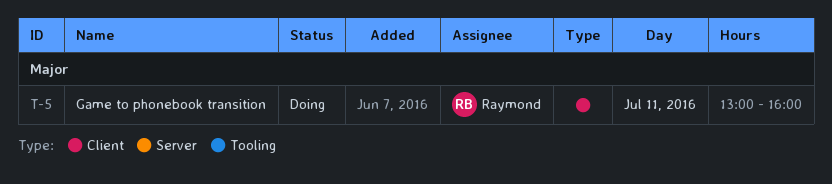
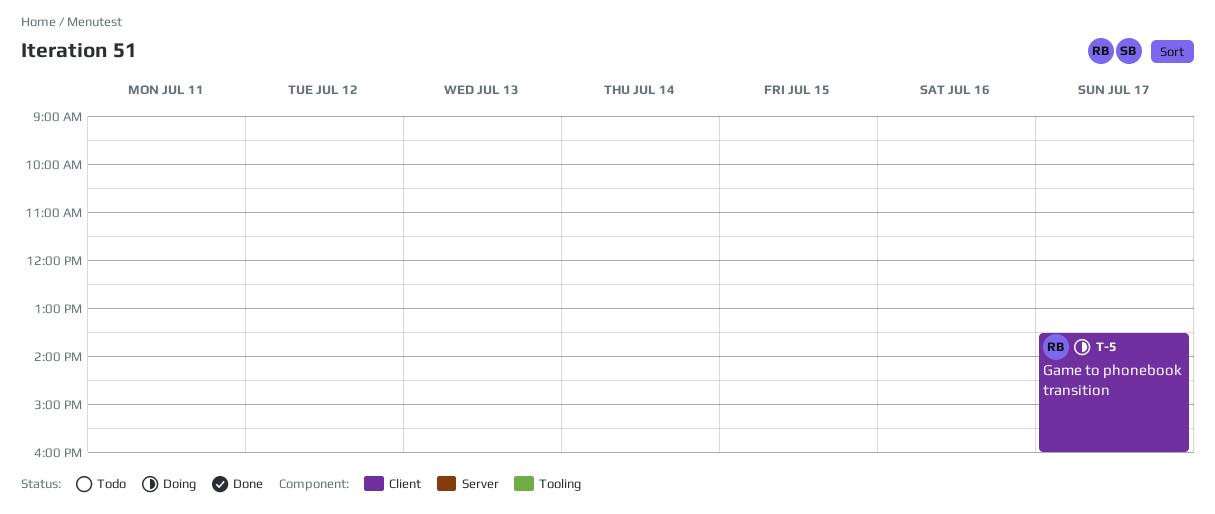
T-5, day: Jul 11 -> Jul 17
T-5, begins: 13:00 -> 13:30

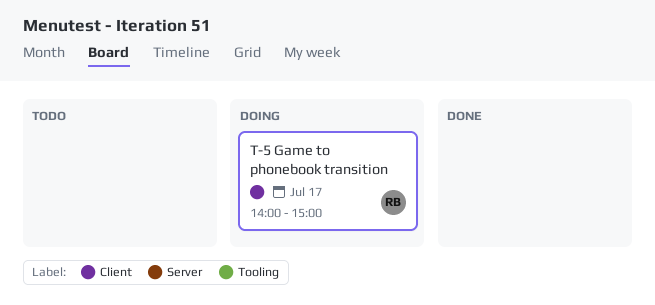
T-5, begins: 13:30 -> 14:00
T-5, ends: 16:00 -> 15:00

